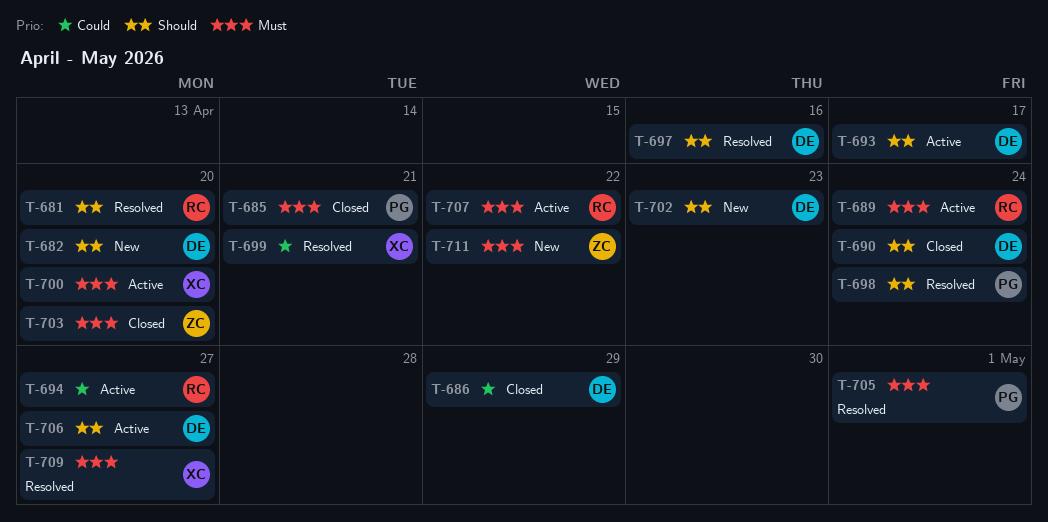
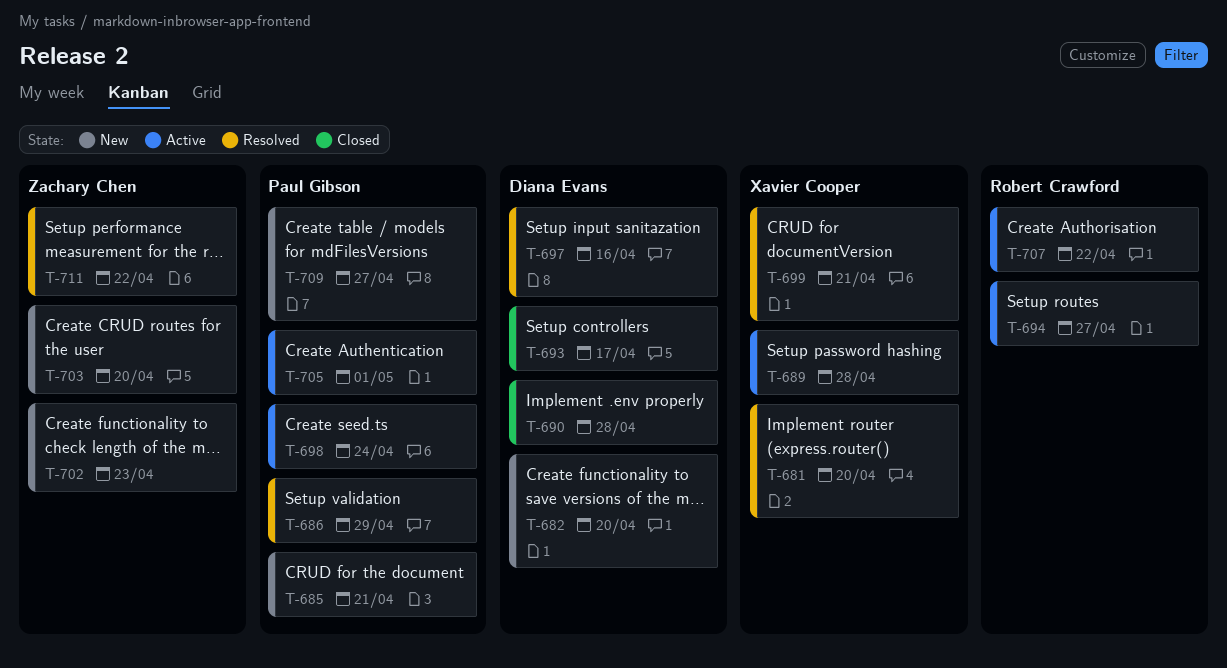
T-681, owner: Robert Crawford -> Xavier Cooper
T-685, status: Closed -> New
T-686, status: Closed -> Resolved
T-686, owner: Diana Evans -> Paul Gibson
T-689, owner: Robert Crawford -> Xavier Cooper
T-689, due: Apr 24 -> Apr 28
T-690, due: Apr 24 -> Apr 28
T-693, status: Active -> Closed
T-698, status: Resolved -> Active
T-700: present -> none
T-702, owner: Diana Evans -> Zachary Chen
T-703, status: Closed -> New
T-705, status: Resolved -> Active
T-706: present -> none
T-709, status: Resolved -> New
T-709, owner: Xavier Cooper -> Paul Gibson
T-711, status: New -> Resolved

